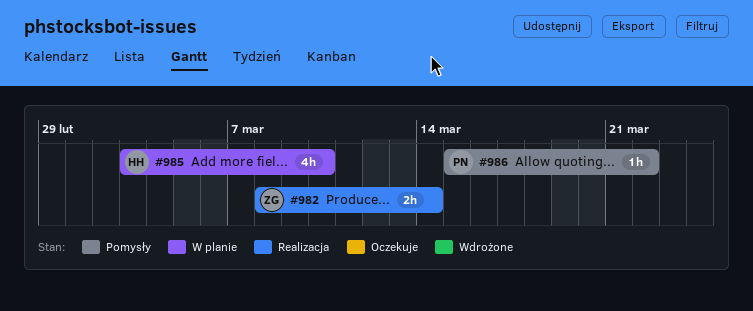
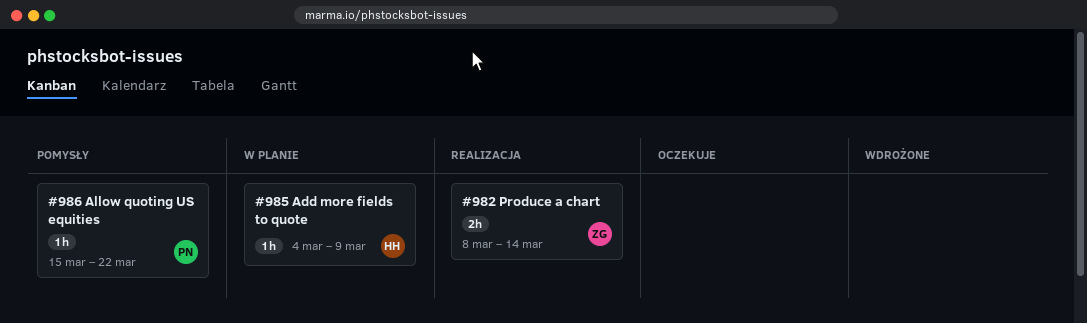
#985, estimate: 4h -> 1h
#985, start: Mar 3 -> Mar 4
#985, due: Mar 10 -> Mar 9

